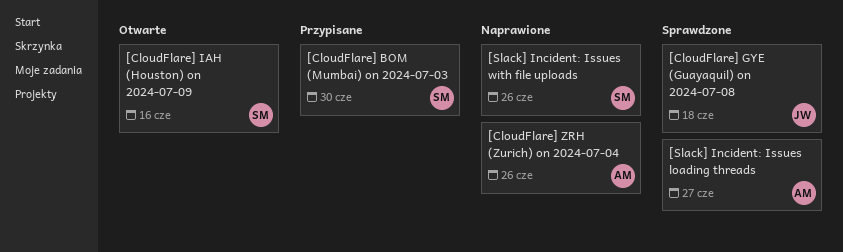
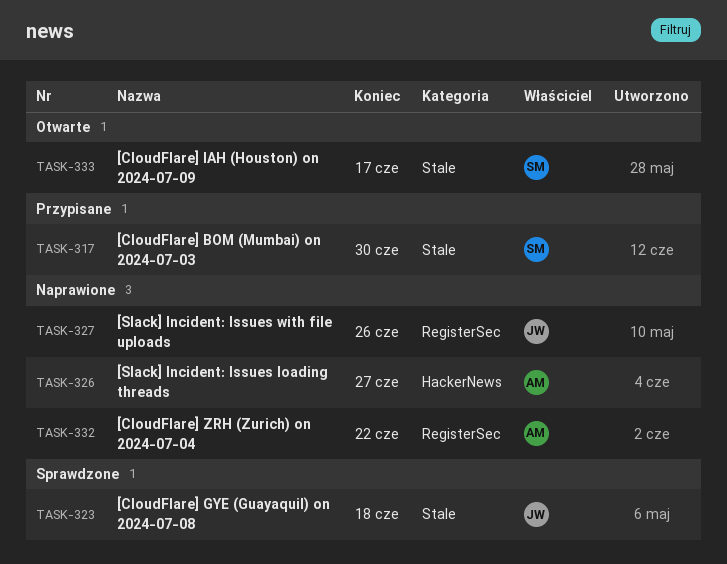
[CloudFlare] IAH (Houston) on 2024-07-09, due: Jun 16 -> Jun 17
[CloudFlare] ZRH (Zurich) on 2024-07-04, due: Jun 26 -> Jun 22
[Slack] Incident: Issues loading threads, status: Sprawdzone -> Naprawione
[Slack] Incident: Issues with file uploads, owner: SM -> JW

